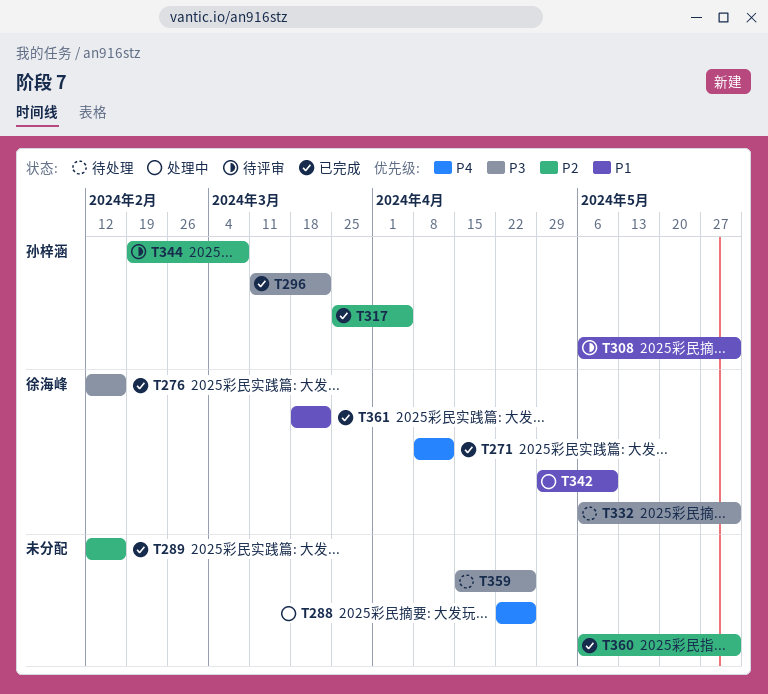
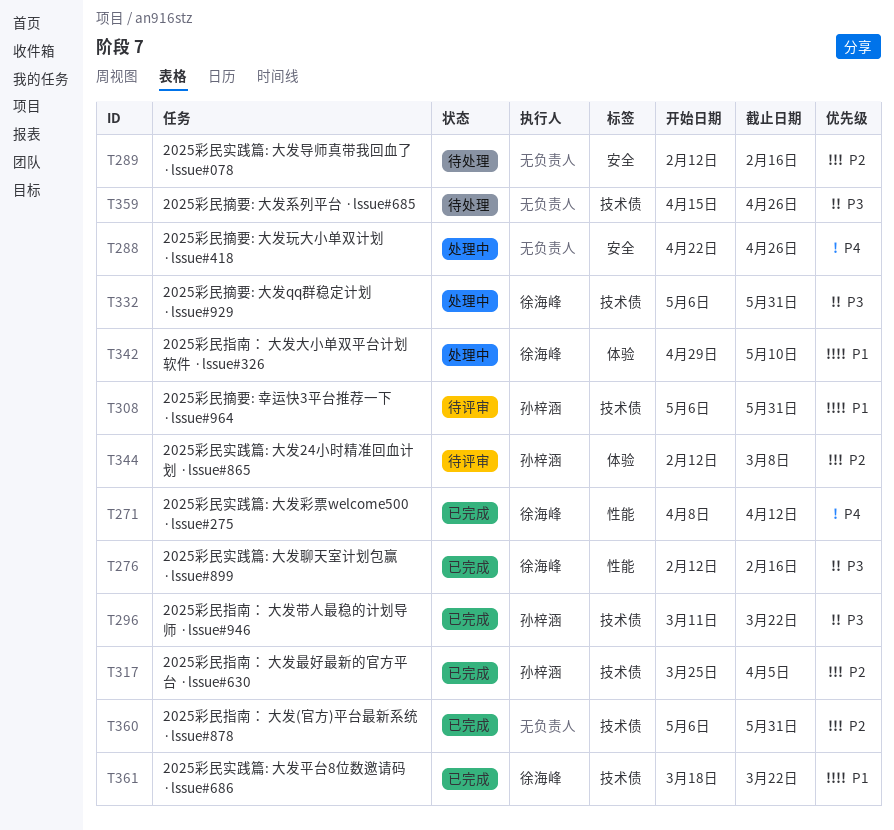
T289, status: 已完成 -> 待处理
T332, status: 待处理 -> 处理中
T344, start: Feb 19 -> Feb 12

